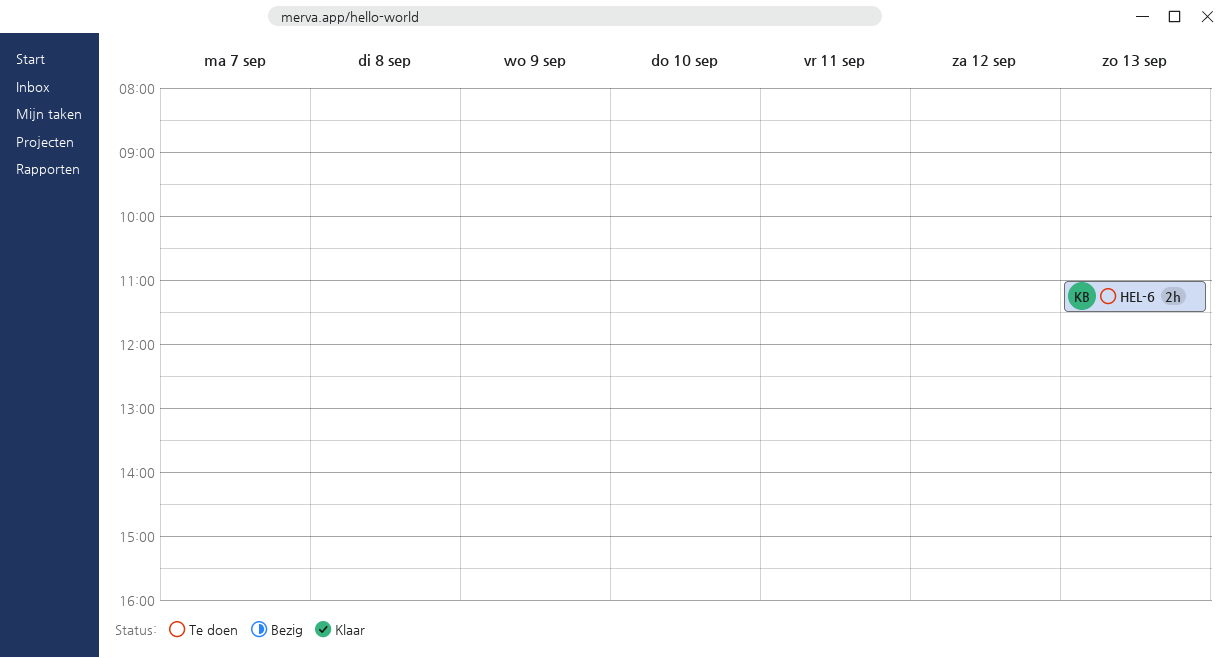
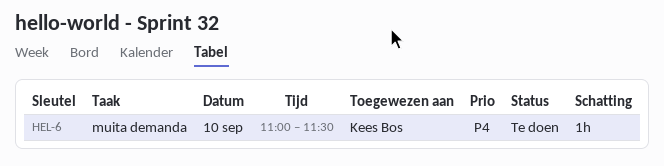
HEL-6, estimate: 2h -> 1h
HEL-6, day: Sep 13 -> Sep 10

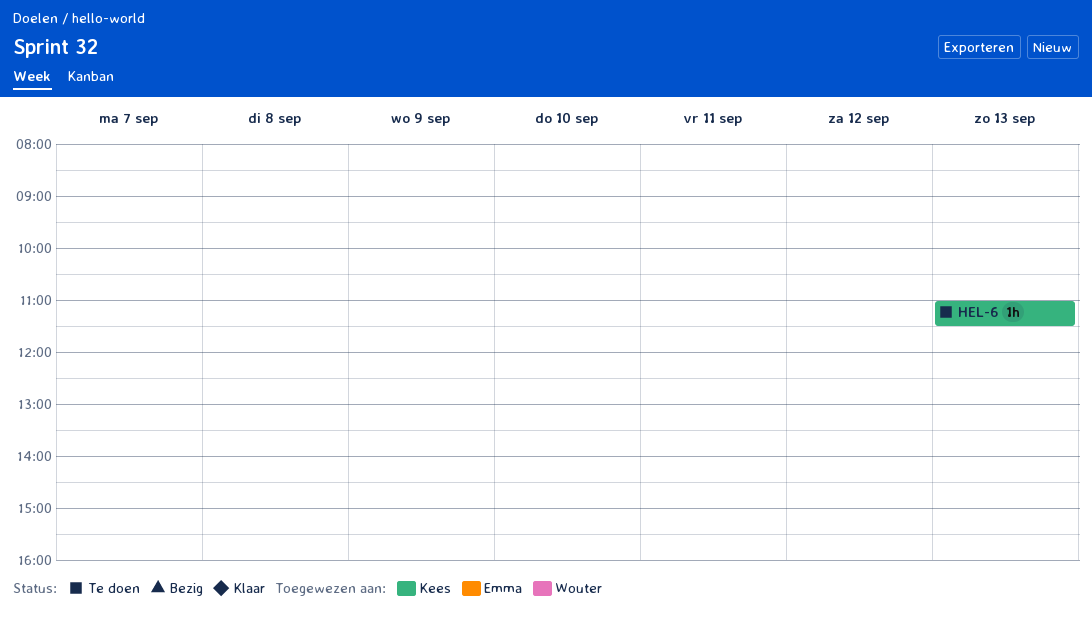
HEL-6, day: Sep 10 -> Sep 13

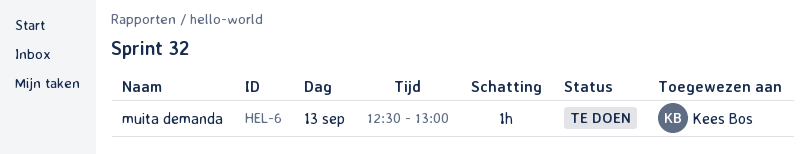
HEL-6, begins: 11:00 -> 12:30
HEL-6, ends: 11:30 -> 13:00

